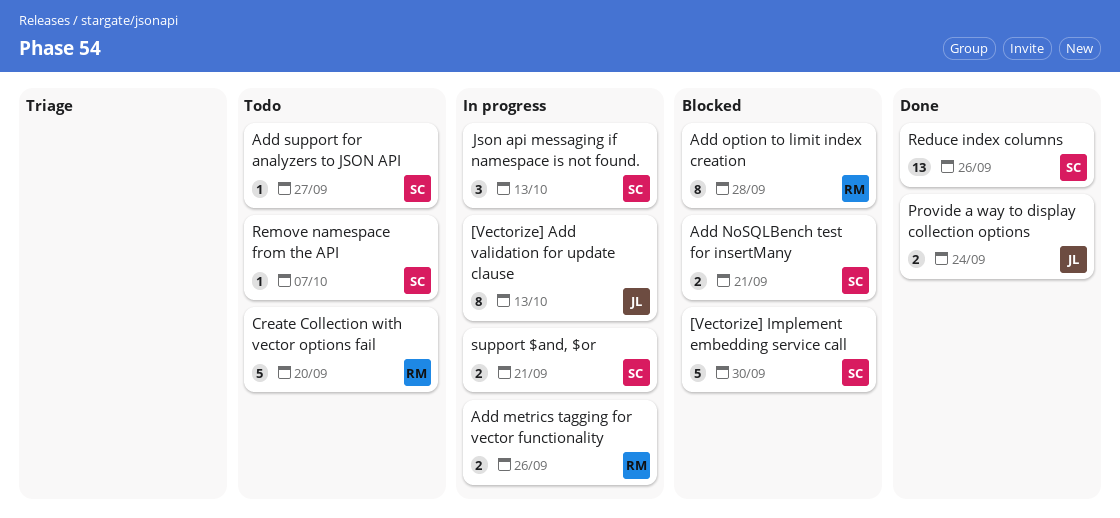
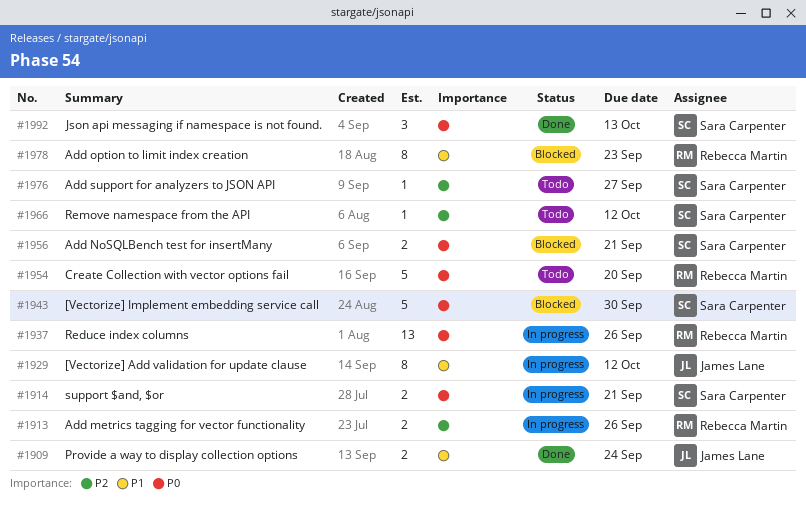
[Vectorize] Add validation for update clause, due: Oct 13 -> Oct 12
Add option to limit index creation, due: Sep 28 -> Sep 23
Json api messaging if namespace is not found., status: In progress -> Done
Reduce index columns, status: Done -> In progress
Reduce index columns, owner: Sara Carpenter -> Rebecca Martin
Remove namespace from the API, due: Oct 7 -> Oct 12

